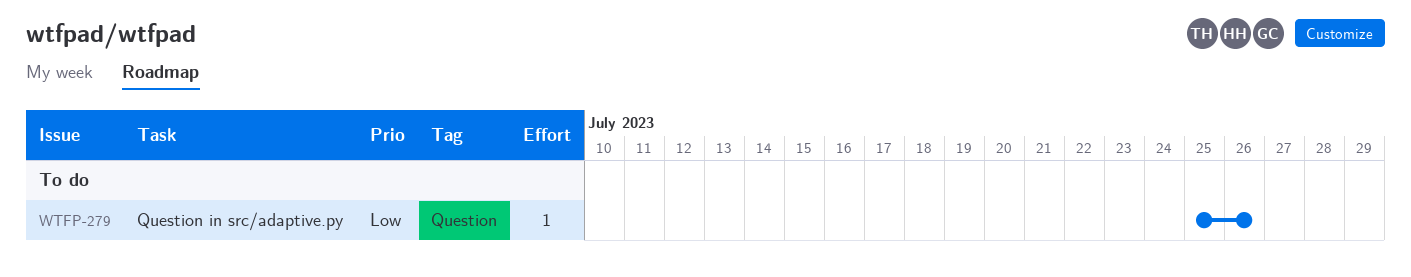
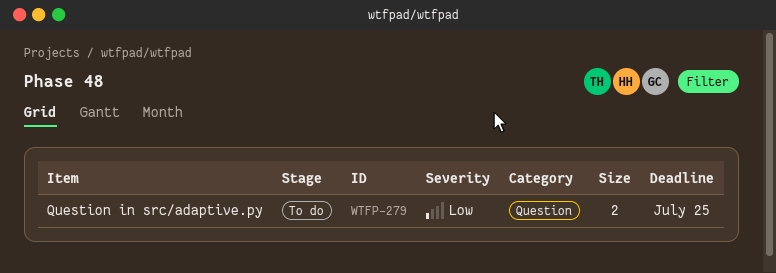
WTFP-279, estimate: 1 -> 2
WTFP-279, due: Jul 26 -> Jul 25

